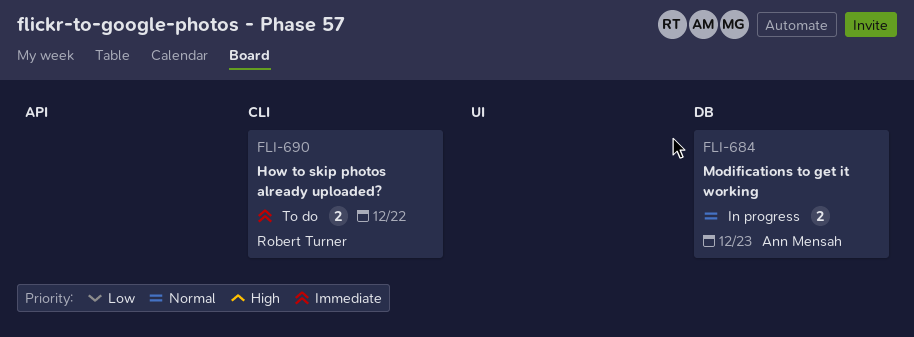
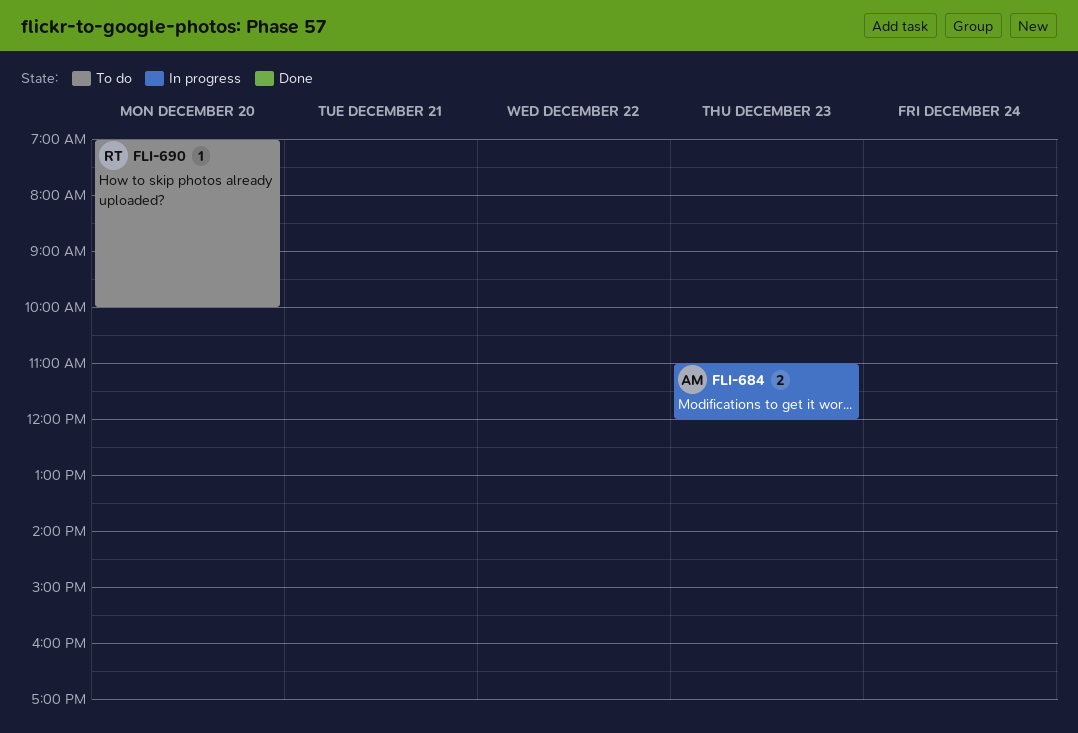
FLI-690, estimate: 2 -> 1
FLI-690, day: Dec 22 -> Dec 20

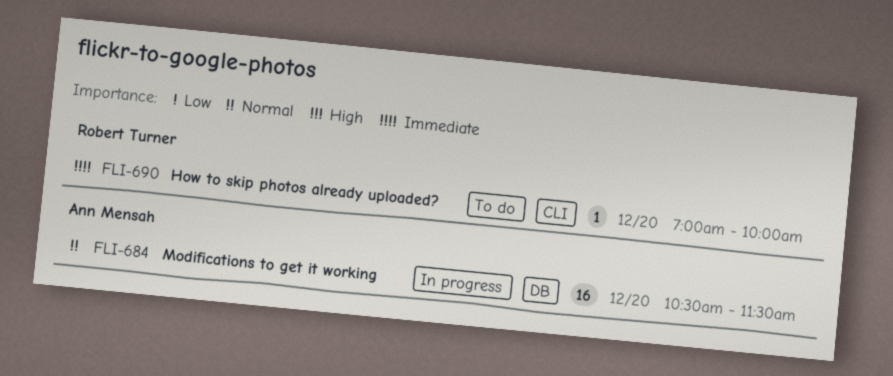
FLI-684, estimate: 2 -> 16
FLI-684, day: Dec 23 -> Dec 20
FLI-684, begins: 11:00 -> 10:30
FLI-684, ends: 12:00 -> 11:30

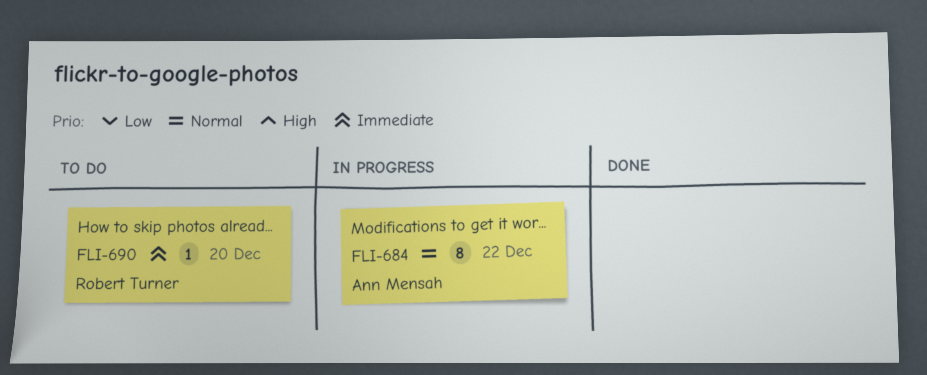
FLI-684, estimate: 16 -> 8
FLI-684, day: Dec 20 -> Dec 22

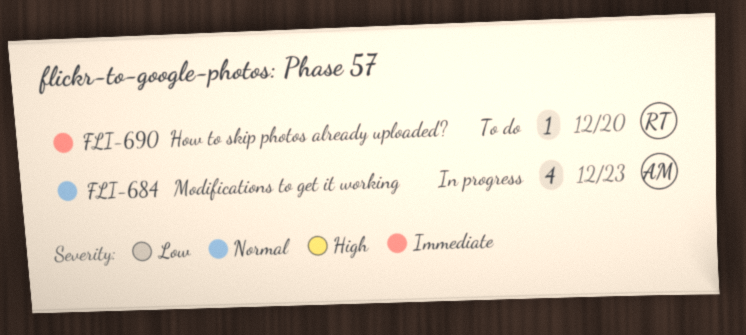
FLI-684, estimate: 8 -> 4
FLI-684, day: Dec 22 -> Dec 23

